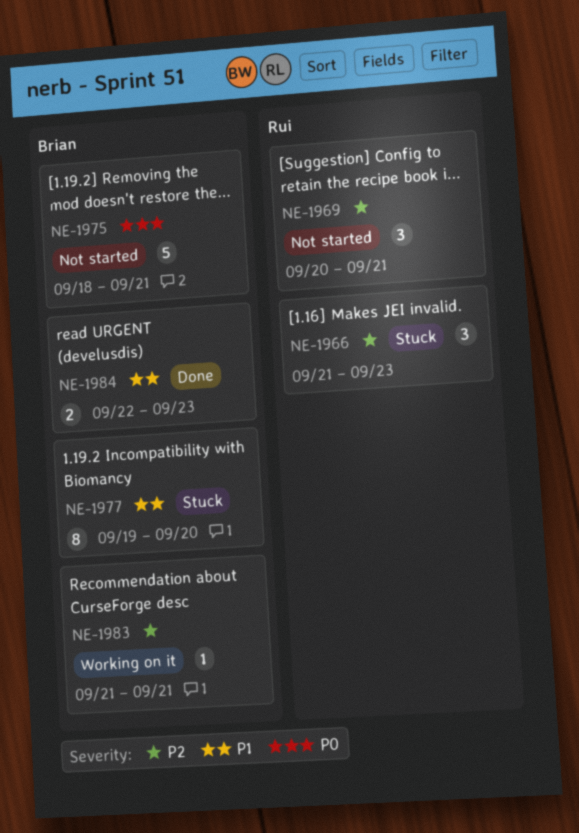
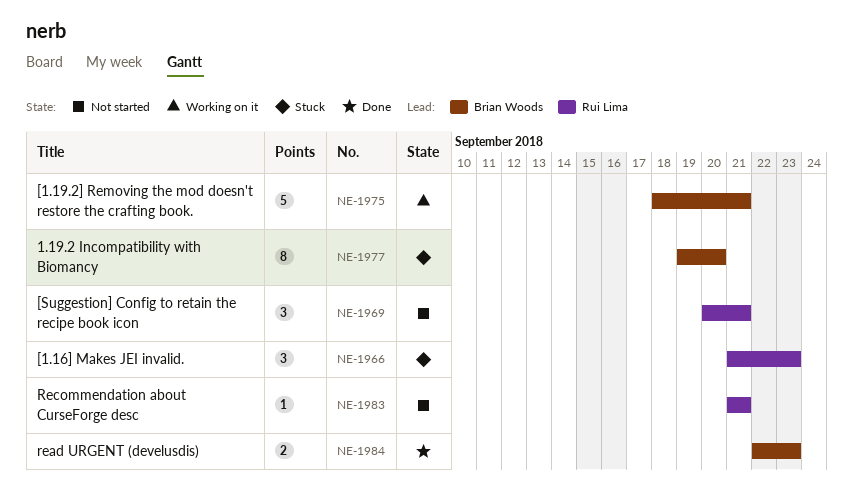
NE-1975, status: Not started -> Working on it
NE-1983, status: Working on it -> Not started
NE-1983, owner: Brian Woods -> Rui Lima

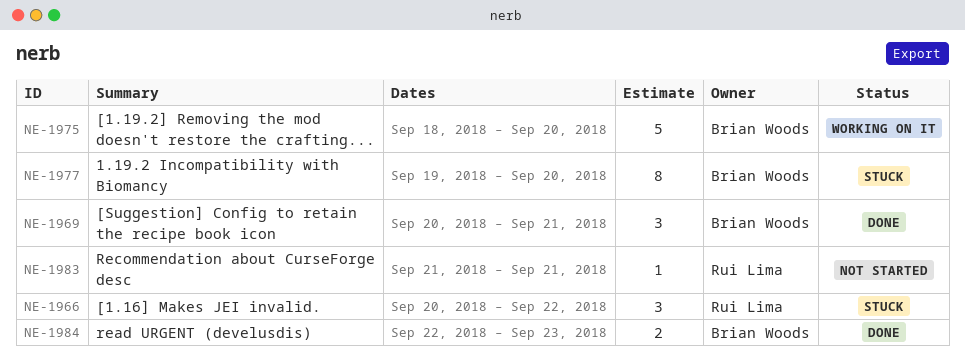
NE-1966, start: Sep 21 -> Sep 20
NE-1966, due: Sep 23 -> Sep 22
NE-1969, status: Not started -> Done
NE-1969, owner: Rui Lima -> Brian Woods
NE-1975, due: Sep 21 -> Sep 20

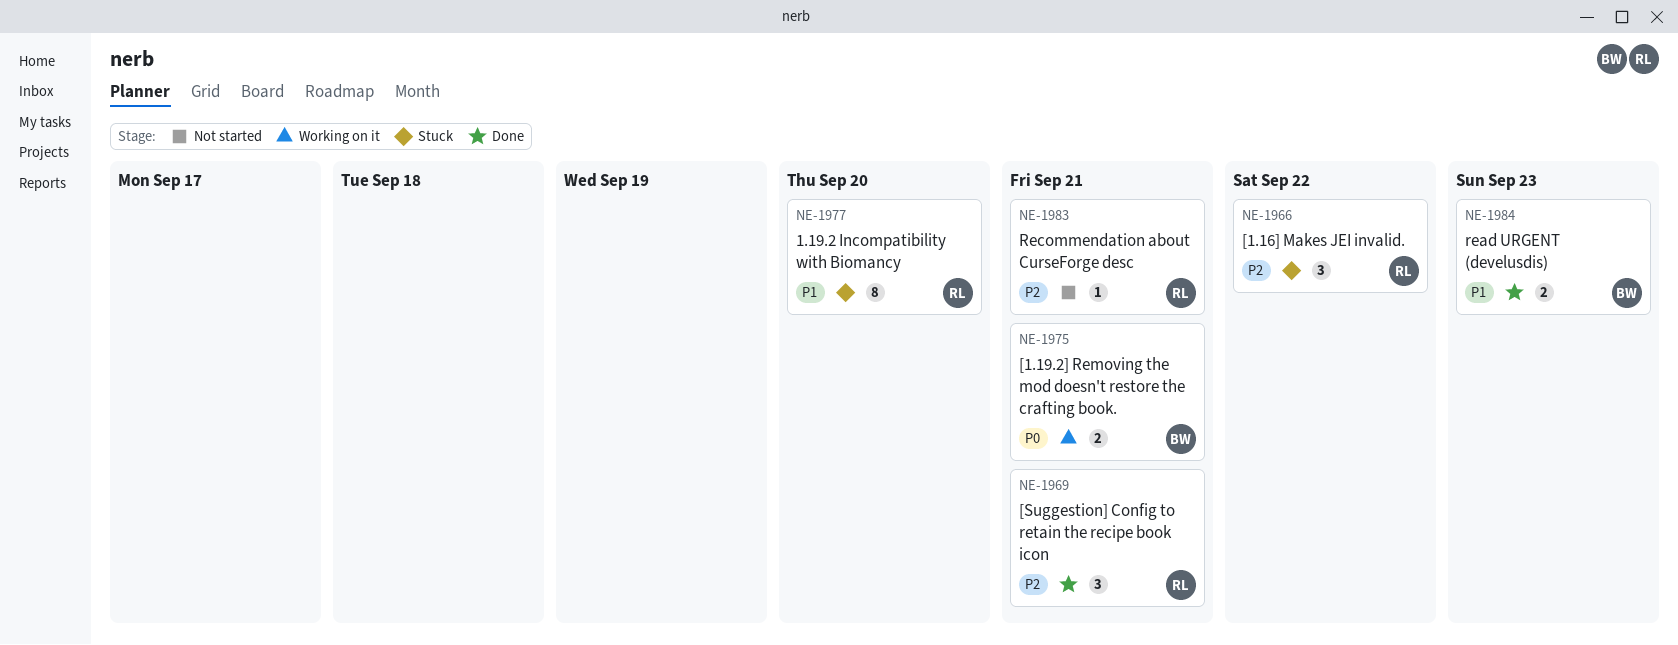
NE-1969, owner: Brian Woods -> Rui Lima
NE-1975, estimate: 5 -> 2
NE-1975, due: Sep 20 -> Sep 21
NE-1977, owner: Brian Woods -> Rui Lima

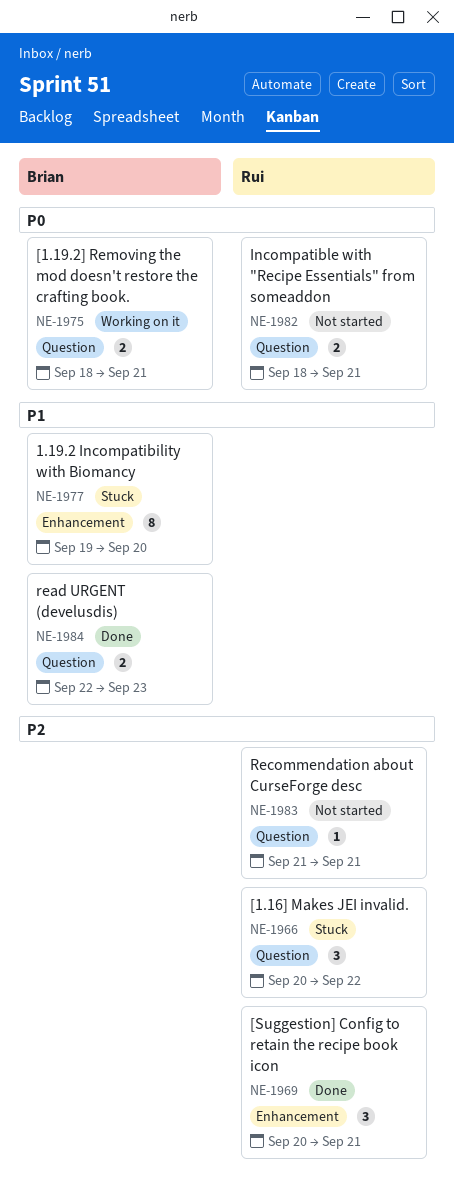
NE-1977, owner: Rui -> Brian
NE-1982: none -> present

